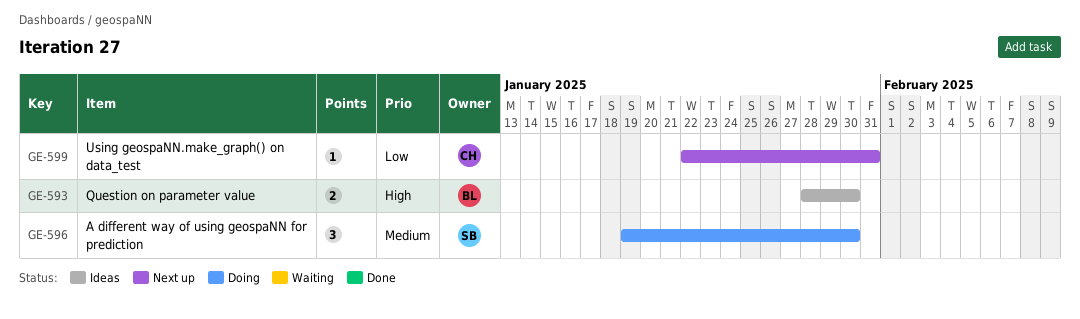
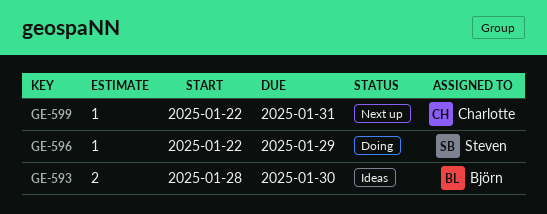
GE-596, estimate: 3 -> 1
GE-596, start: Jan 19 -> Jan 22
GE-596, due: Jan 30 -> Jan 29

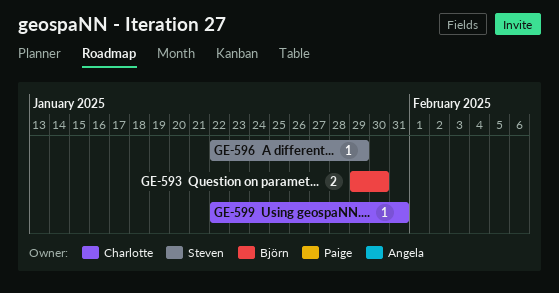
GE-593, start: Jan 28 -> Jan 29

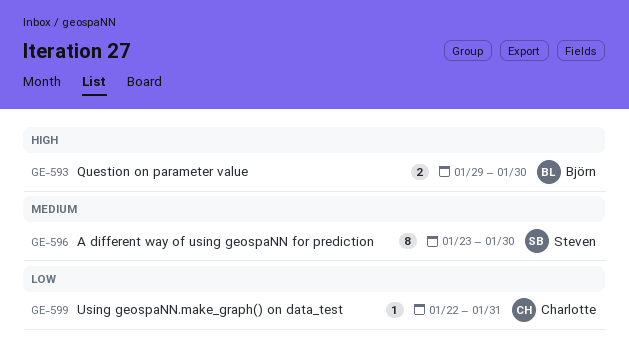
GE-596, estimate: 1 -> 8
GE-596, start: Jan 22 -> Jan 23
GE-596, due: Jan 29 -> Jan 30

